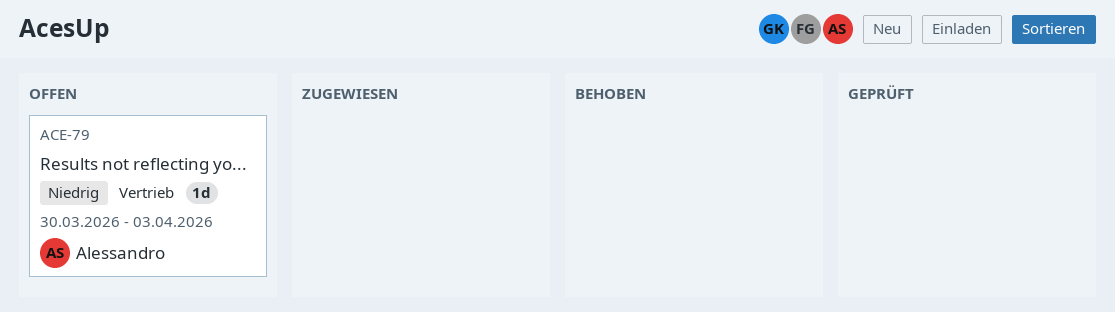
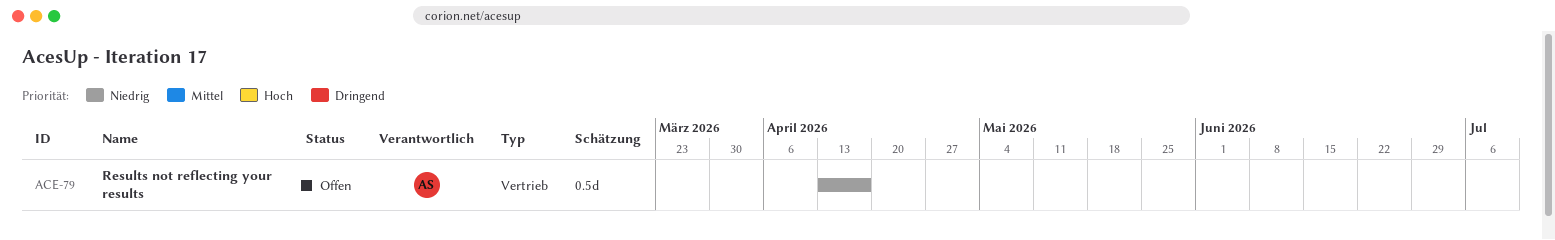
ACE-79, estimate: 1d -> 0.5d
ACE-79, start: Mar 30 -> Apr 13
ACE-79, due: Apr 3 -> Apr 17

